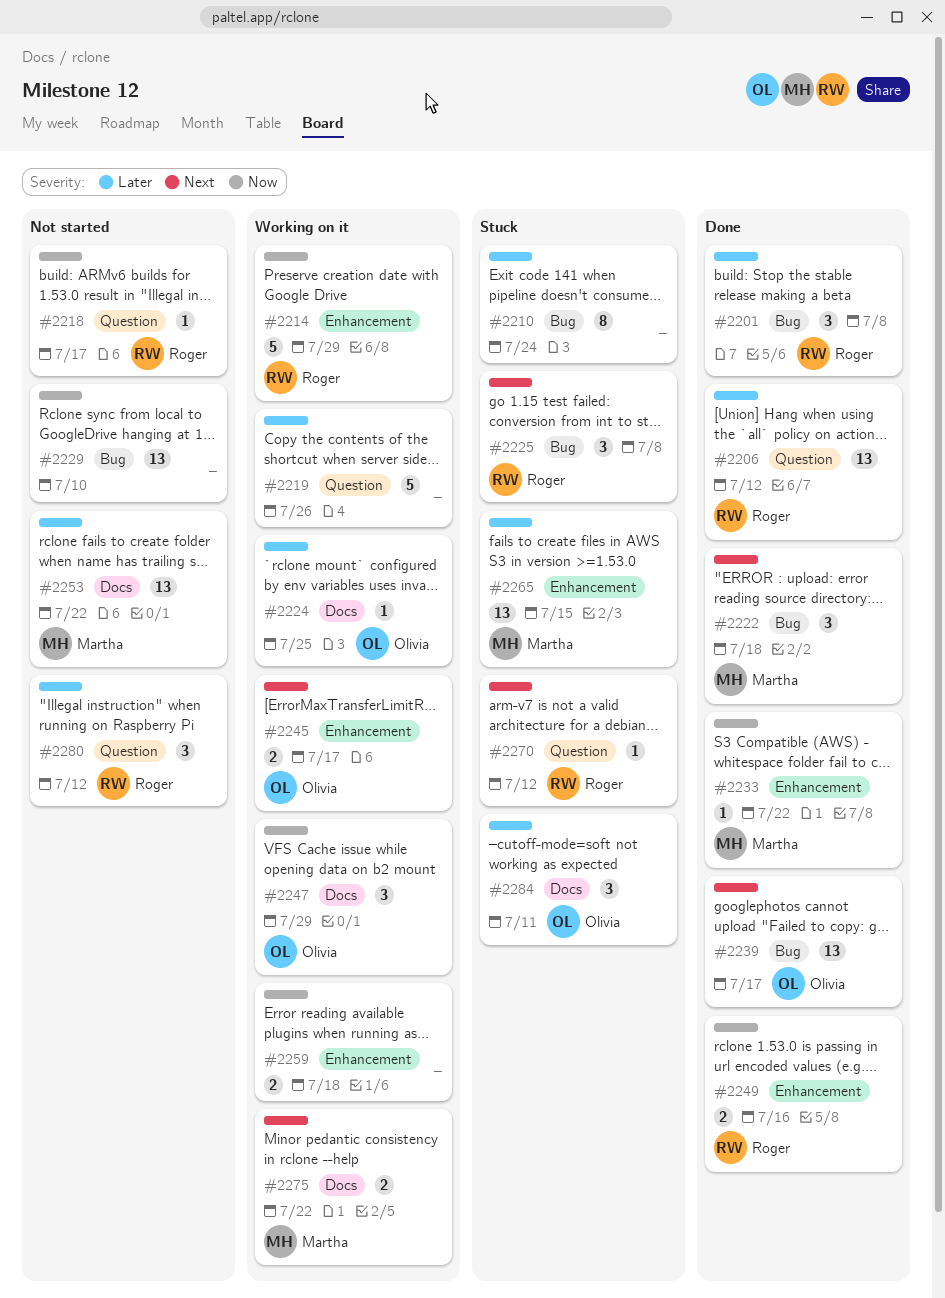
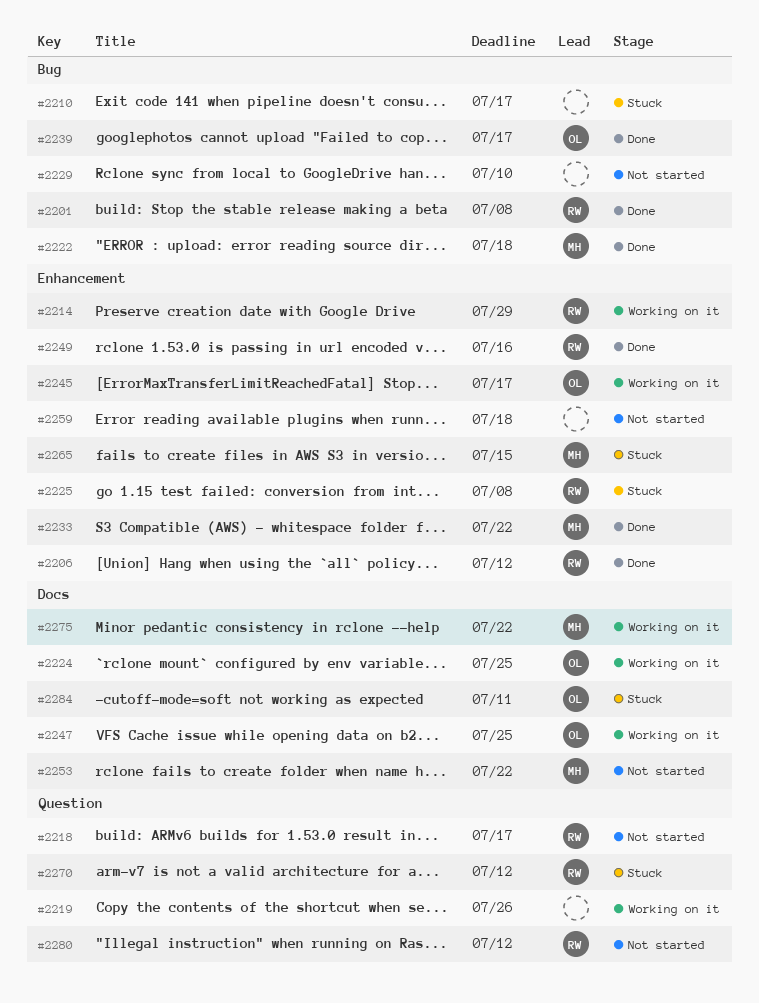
#2206, label: Question -> Enhancement
#2210, due: Jul 24 -> Jul 17
#2225, label: Bug -> Enhancement
#2247, due: Jul 29 -> Jul 25
#2259, status: Working on it -> Not started

